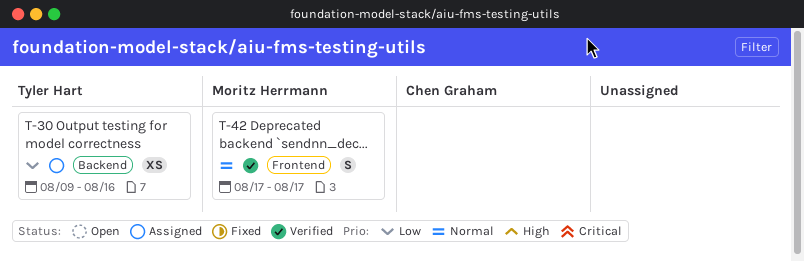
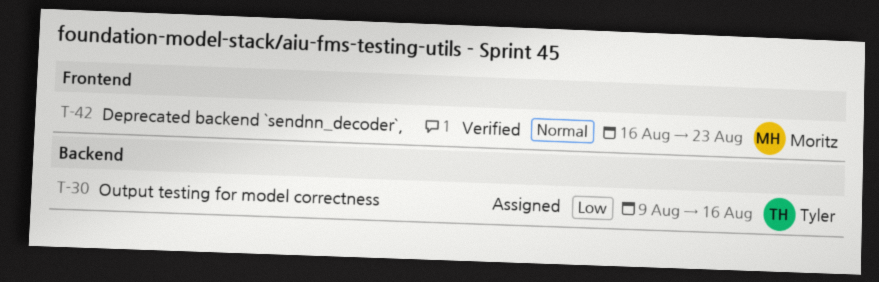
T-42, start: Aug 17 -> Aug 16
T-42, due: Aug 17 -> Aug 23

